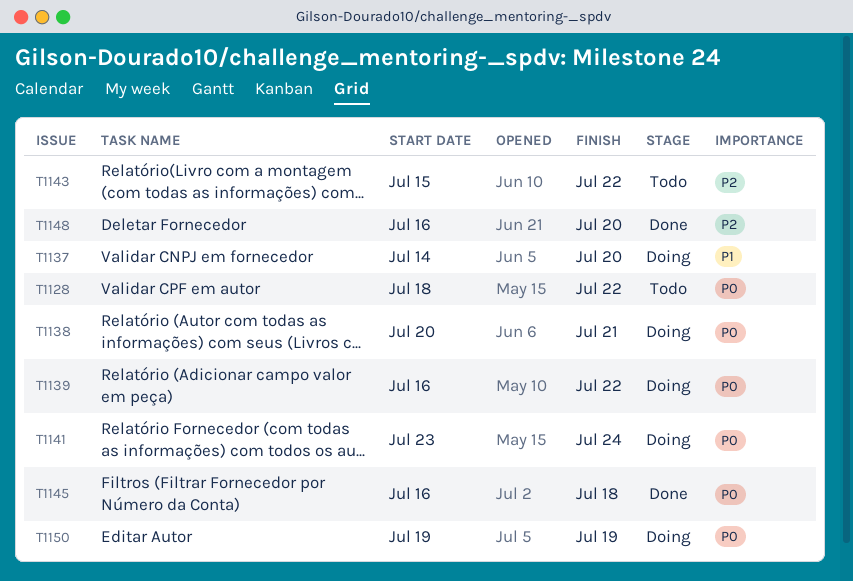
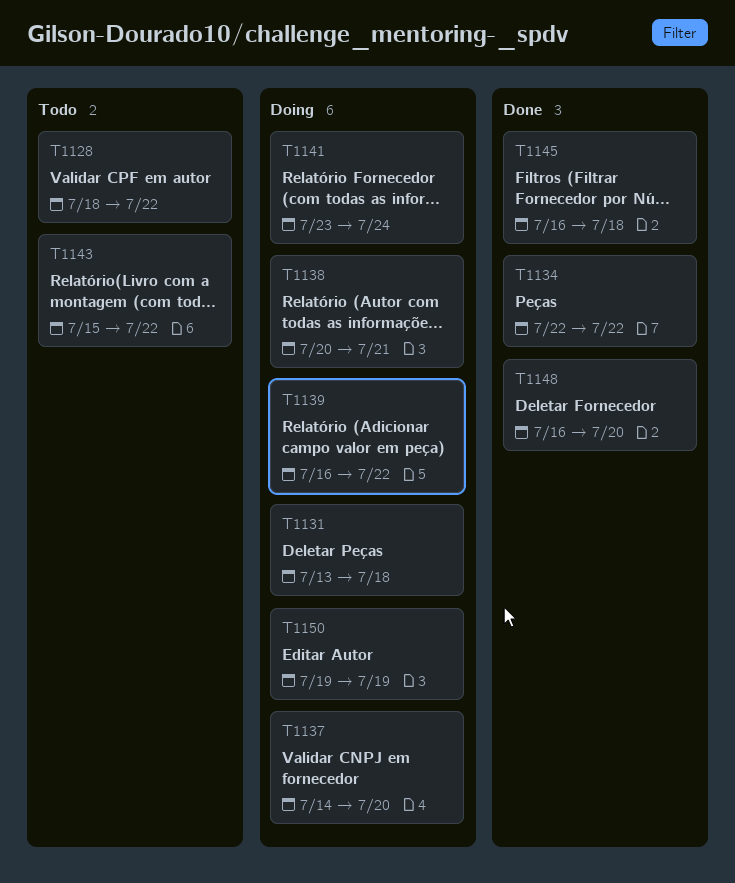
T1131: none -> present
T1134: none -> present

